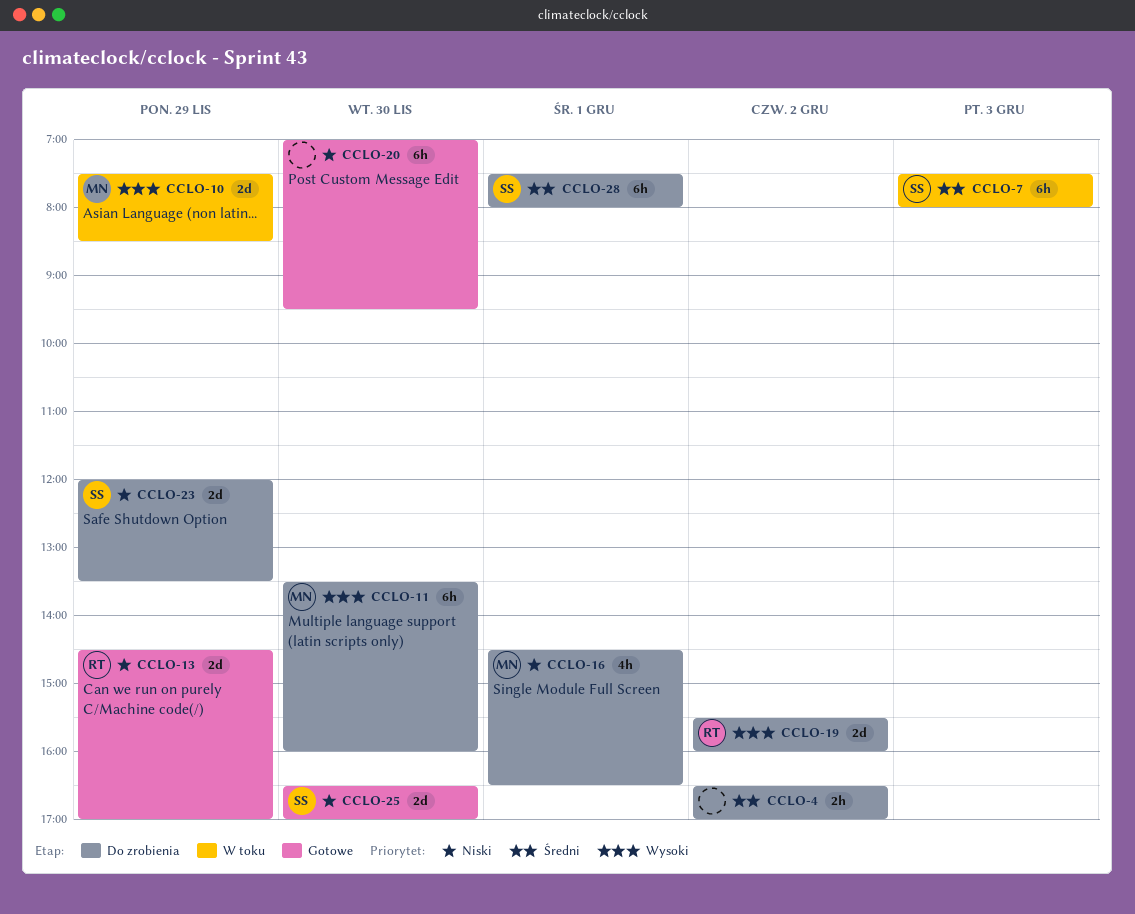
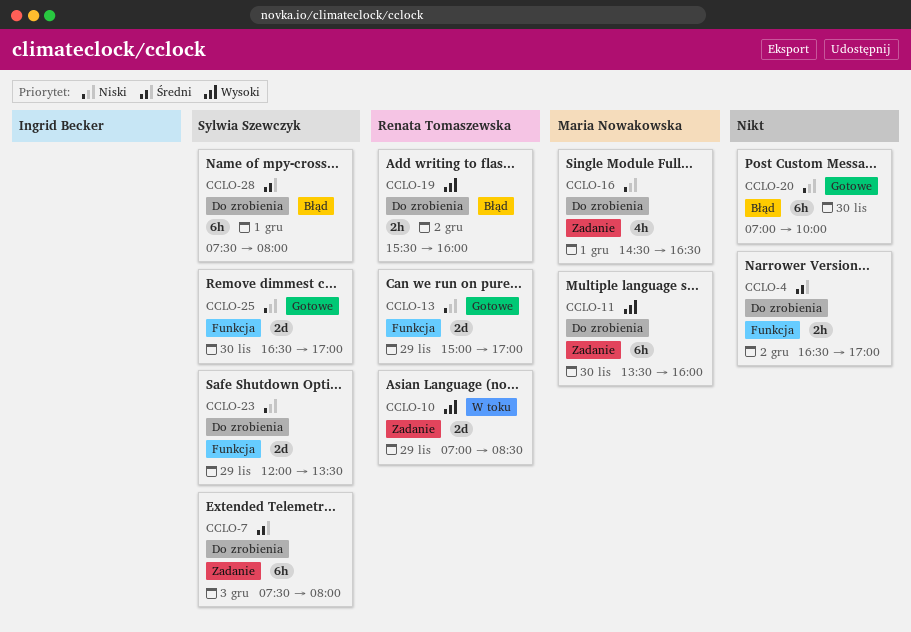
CCLO-7, status: W toku -> Do zrobienia
CCLO-10, owner: Maria Nowakowska -> Renata Tomaszewska
CCLO-10, begins: 07:30 -> 07:00
CCLO-13, begins: 14:30 -> 15:00
CCLO-19, estimate: 2d -> 2h
CCLO-20, ends: 09:30 -> 10:00

